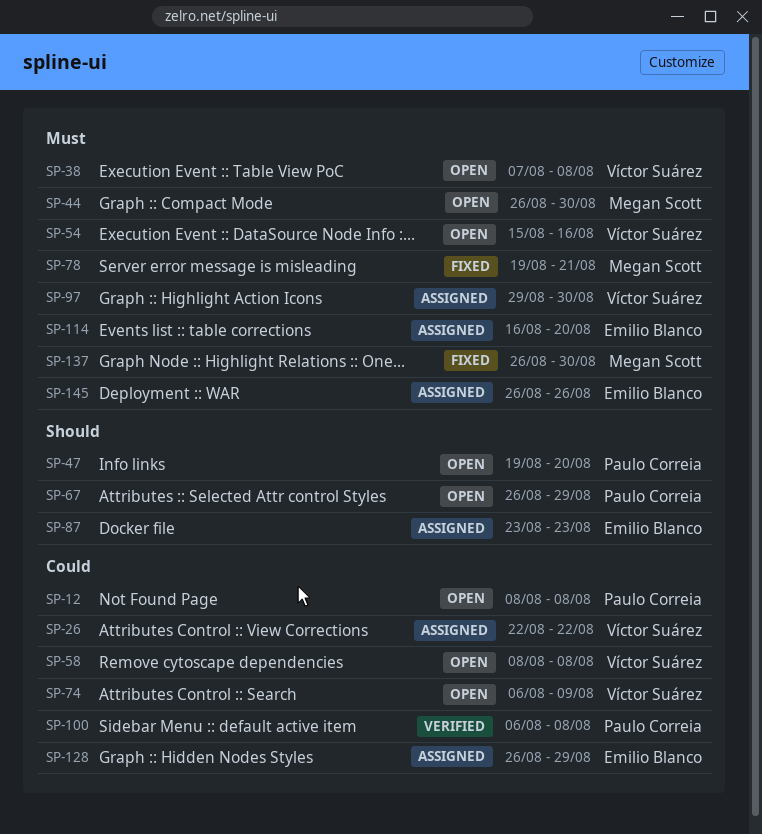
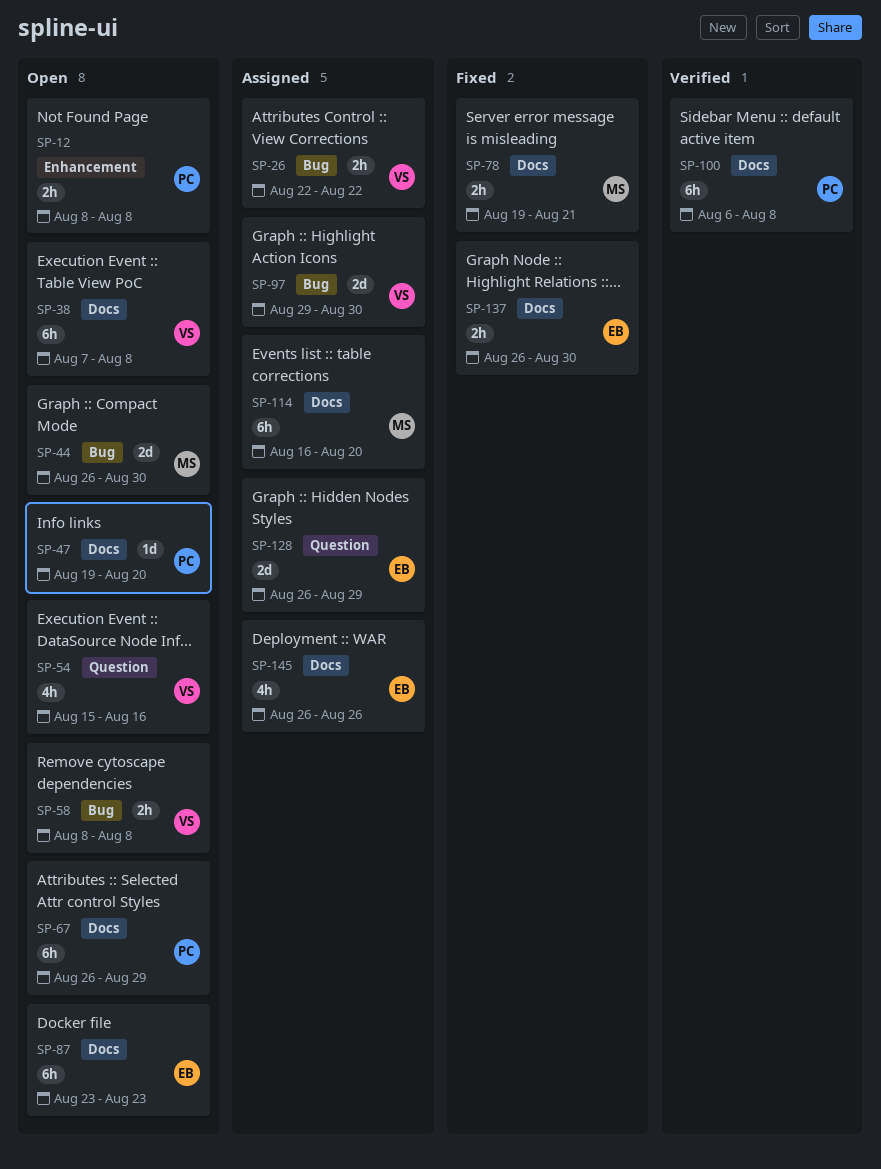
SP-74: present -> none
SP-87, status: Assigned -> Open
SP-114, owner: Emilio Blanco -> Megan Scott
SP-137, owner: Megan Scott -> Emilio Blanco

